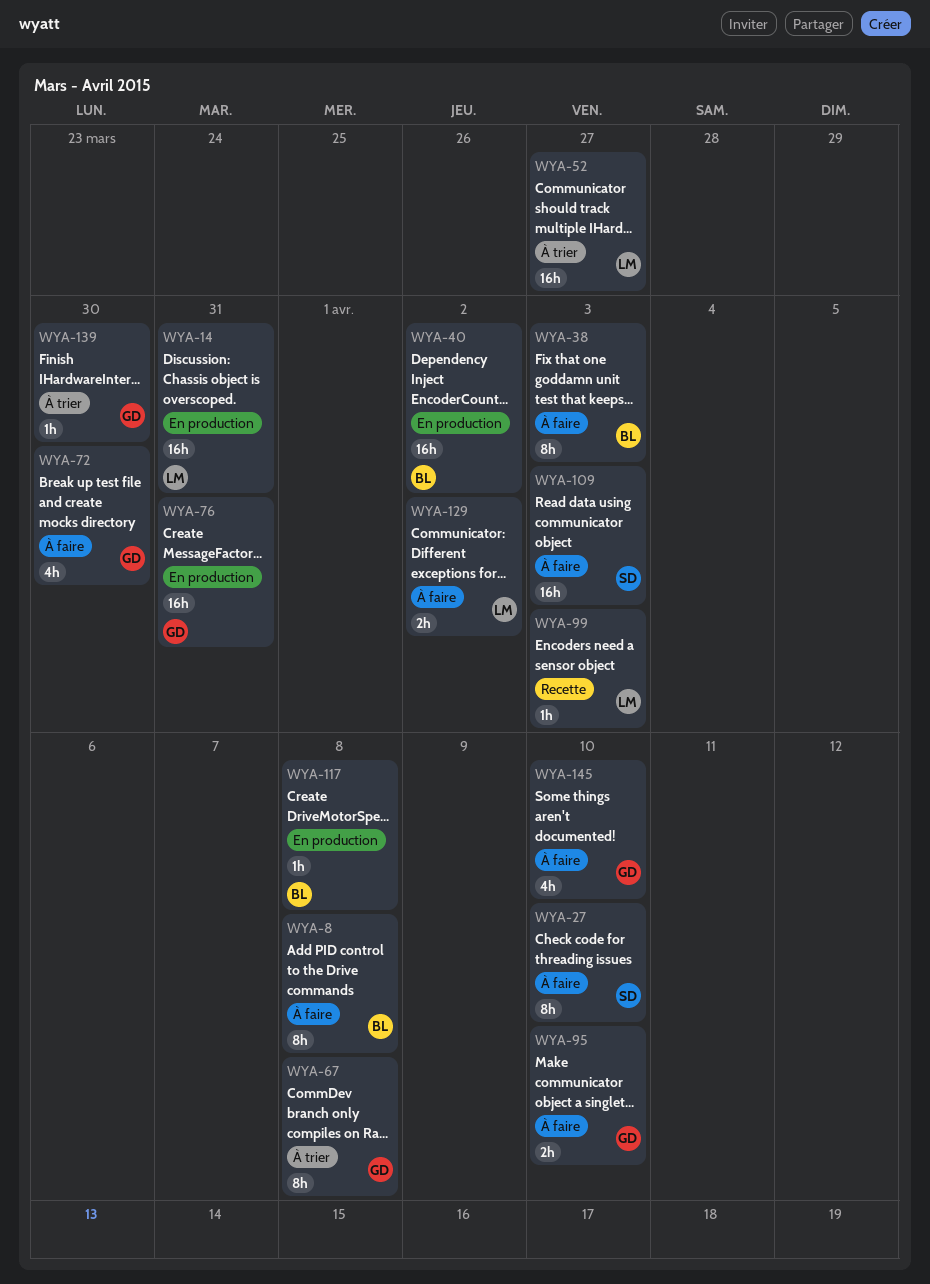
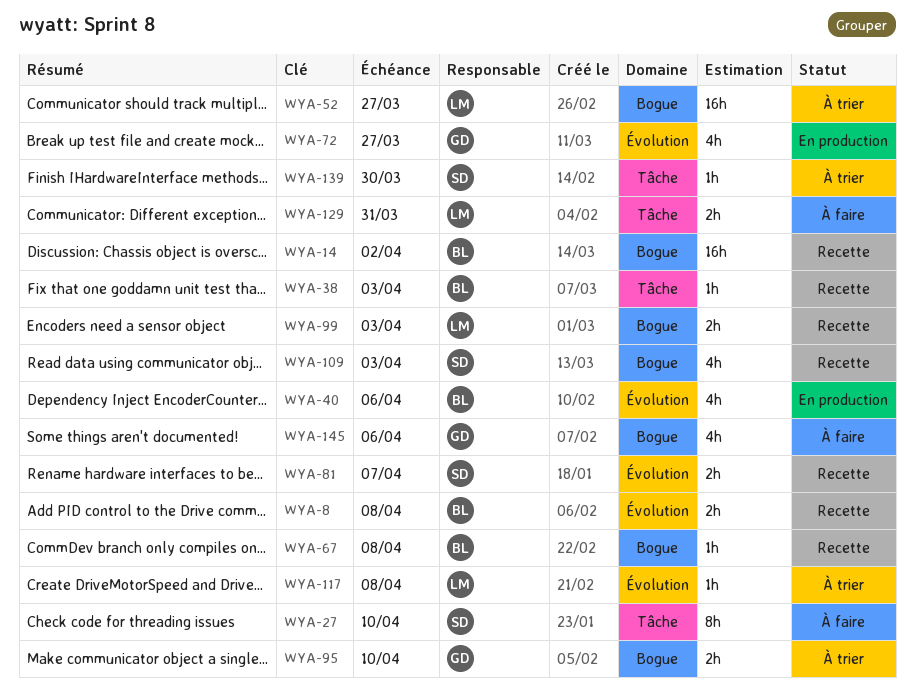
WYA-8, status: À faire -> Recette
WYA-8, estimate: 8h -> 2h
WYA-14, status: En production -> Recette
WYA-14, owner: LM -> BL
WYA-14, due: Mar 31 -> Apr 2
WYA-38, status: À faire -> Recette
WYA-38, estimate: 8h -> 1h
WYA-40, estimate: 16h -> 4h
WYA-40, due: Apr 2 -> Apr 6
WYA-67, status: À trier -> Recette
WYA-67, owner: GD -> BL
WYA-67, estimate: 8h -> 1h
WYA-72, status: À faire -> En production
WYA-72, due: Mar 30 -> Mar 27
WYA-76: present -> none
WYA-81: none -> present
WYA-95, status: À faire -> À trier
WYA-99, estimate: 1h -> 2h
WYA-109, status: À faire -> Recette
WYA-109, estimate: 16h -> 4h
WYA-117, status: En production -> À trier
WYA-117, owner: BL -> LM
WYA-129, due: Apr 2 -> Mar 31
WYA-139, owner: GD -> SD
WYA-145, due: Apr 10 -> Apr 6

